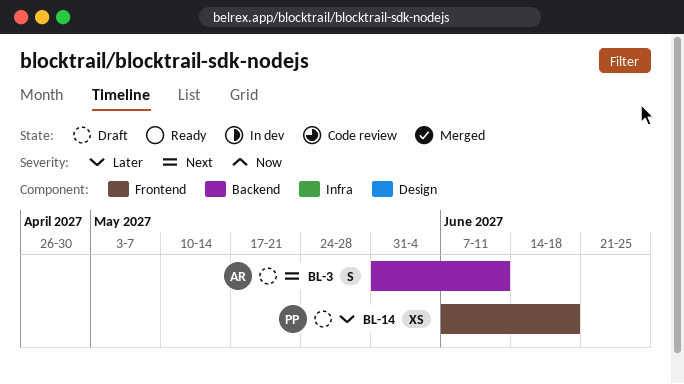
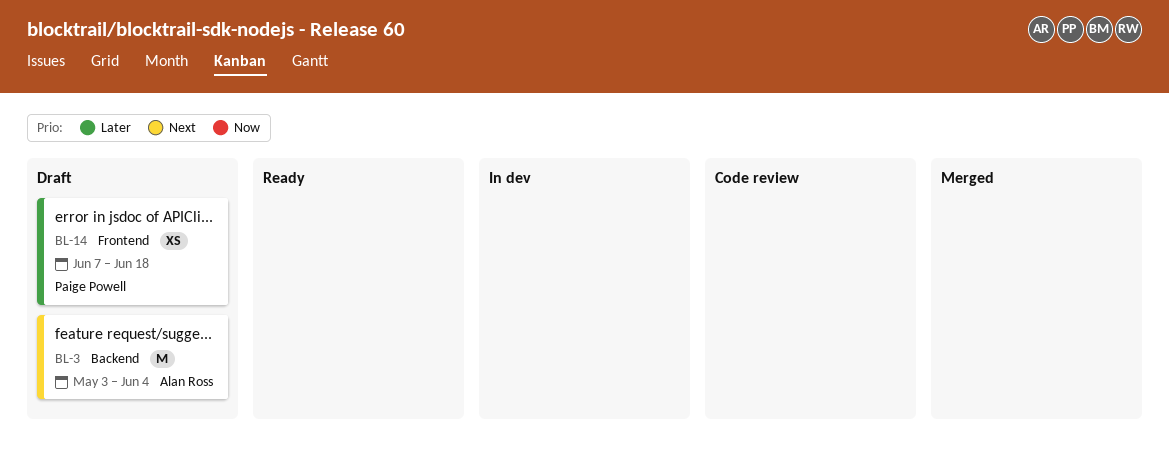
BL-3, estimate: S -> M
BL-3, start: May 31 -> May 3
BL-3, due: Jun 11 -> Jun 4

